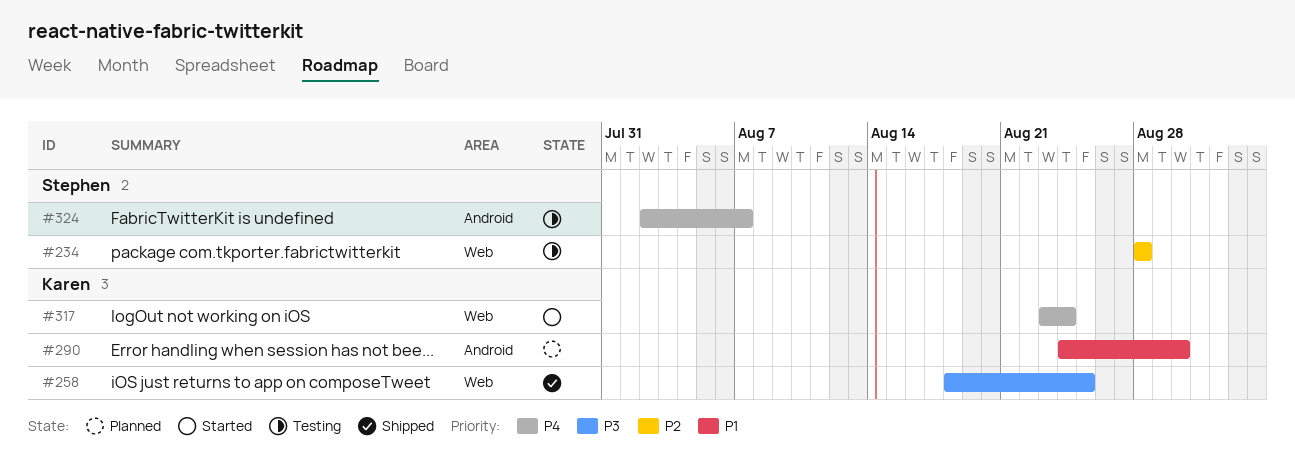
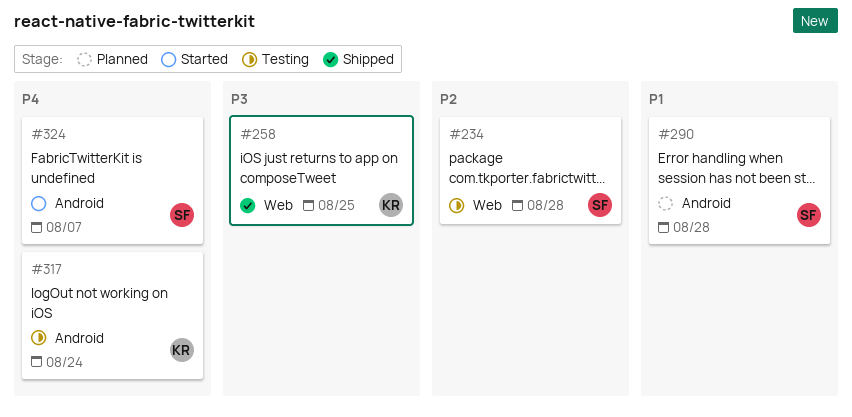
#290, owner: Karen -> Stephen
#290, due: Aug 30 -> Aug 28
#317, status: Started -> Testing
#317, label: Web -> Android
#324, status: Testing -> Started

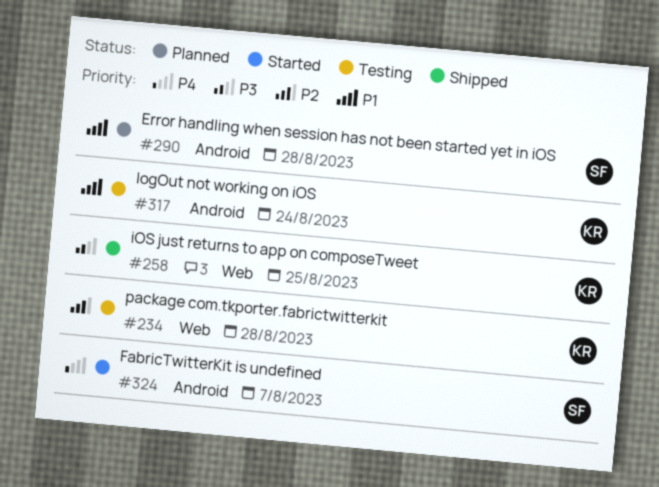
#234, owner: SF -> KR
#317, priority: P4 -> P1

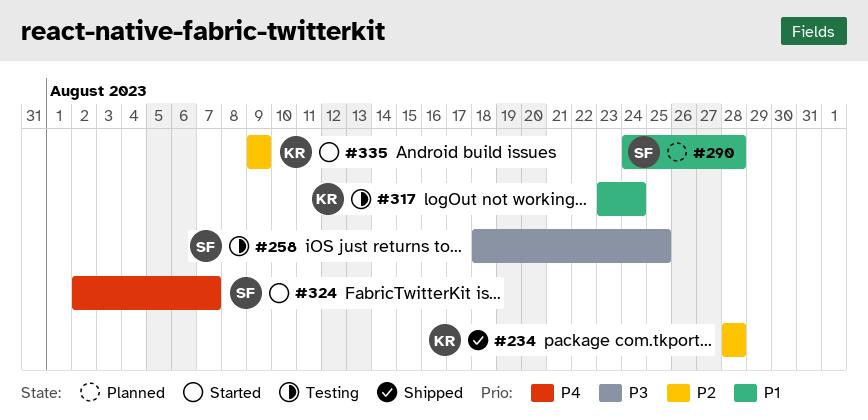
#234, status: Testing -> Shipped
#258, status: Shipped -> Testing
#258, owner: KR -> SF
#335: none -> present

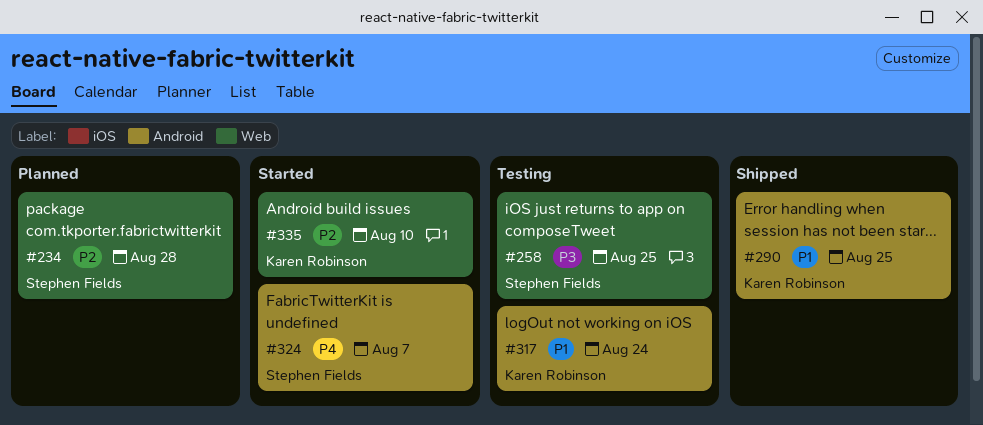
#234, status: Shipped -> Planned
#234, owner: Karen Robinson -> Stephen Fields
#290, status: Planned -> Shipped
#290, owner: Stephen Fields -> Karen Robinson
#290, due: Aug 28 -> Aug 25
#335, due: Aug 9 -> Aug 10

